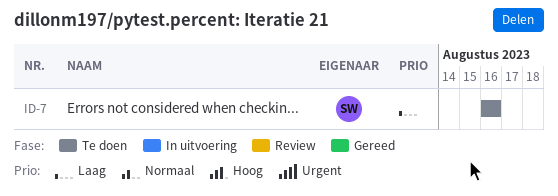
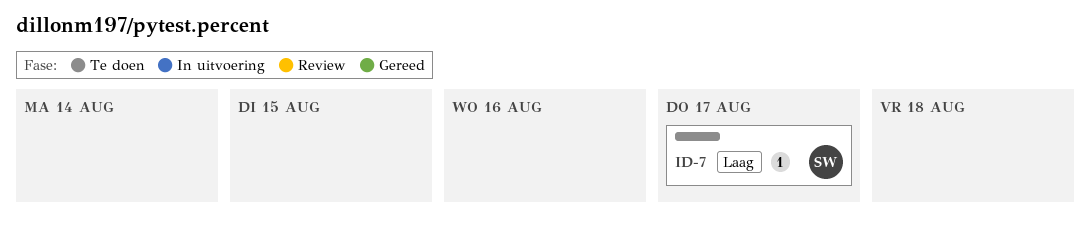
ID-7, due: Aug 16 -> Aug 17

